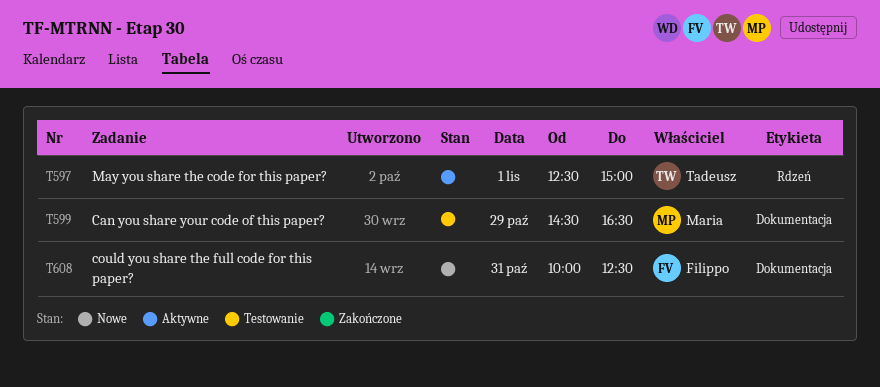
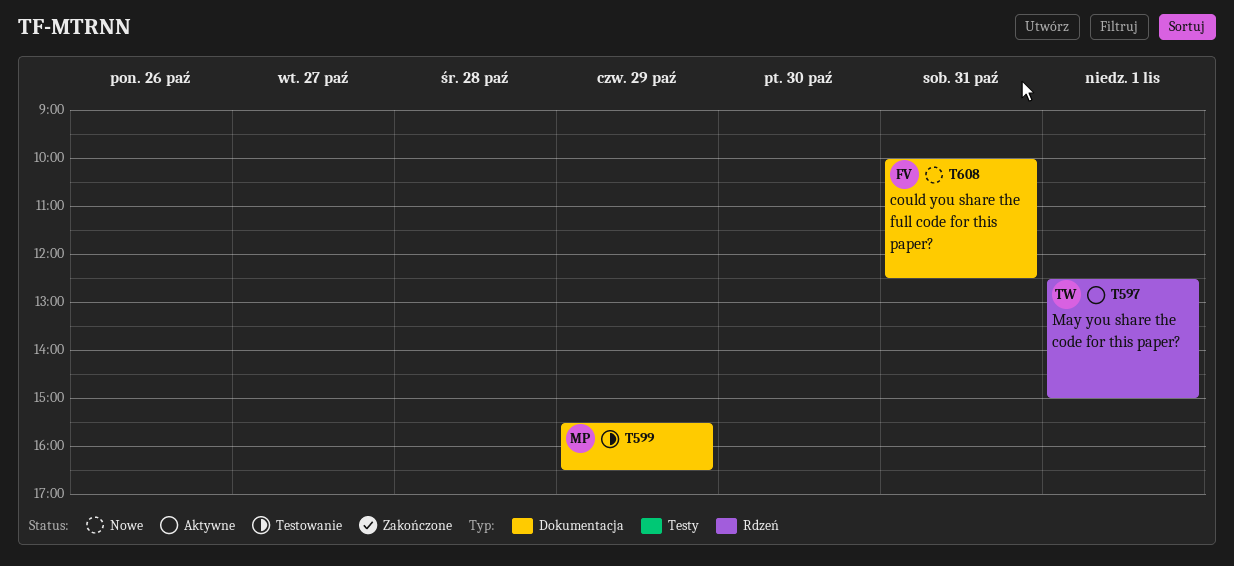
T599, begins: 14:30 -> 15:30

